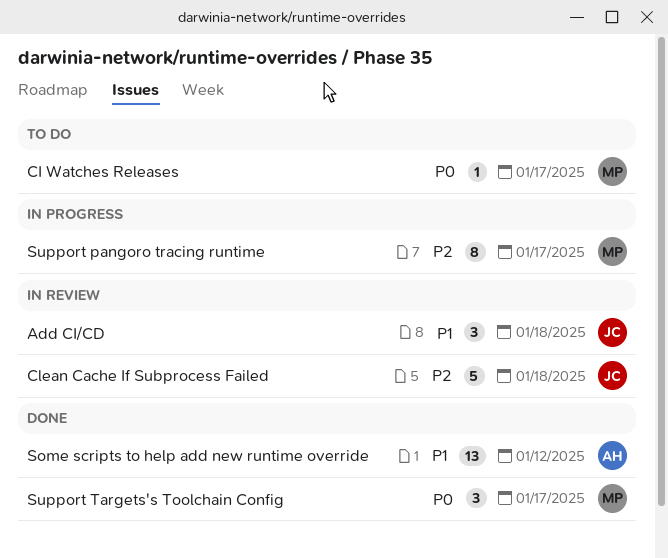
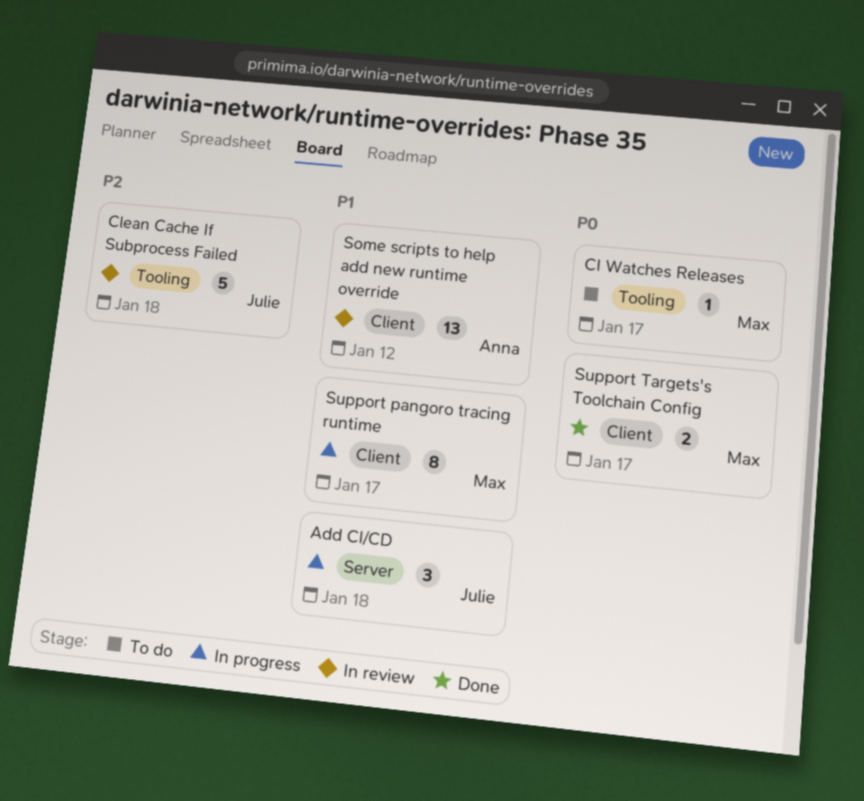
Add CI/CD, status: In review -> In progress
Some scripts to help add new runtime override, status: Done -> In review
Support pangoro tracing runtime, priority: P2 -> P1
Support Targets's Toolchain Config, estimate: 3 -> 2

